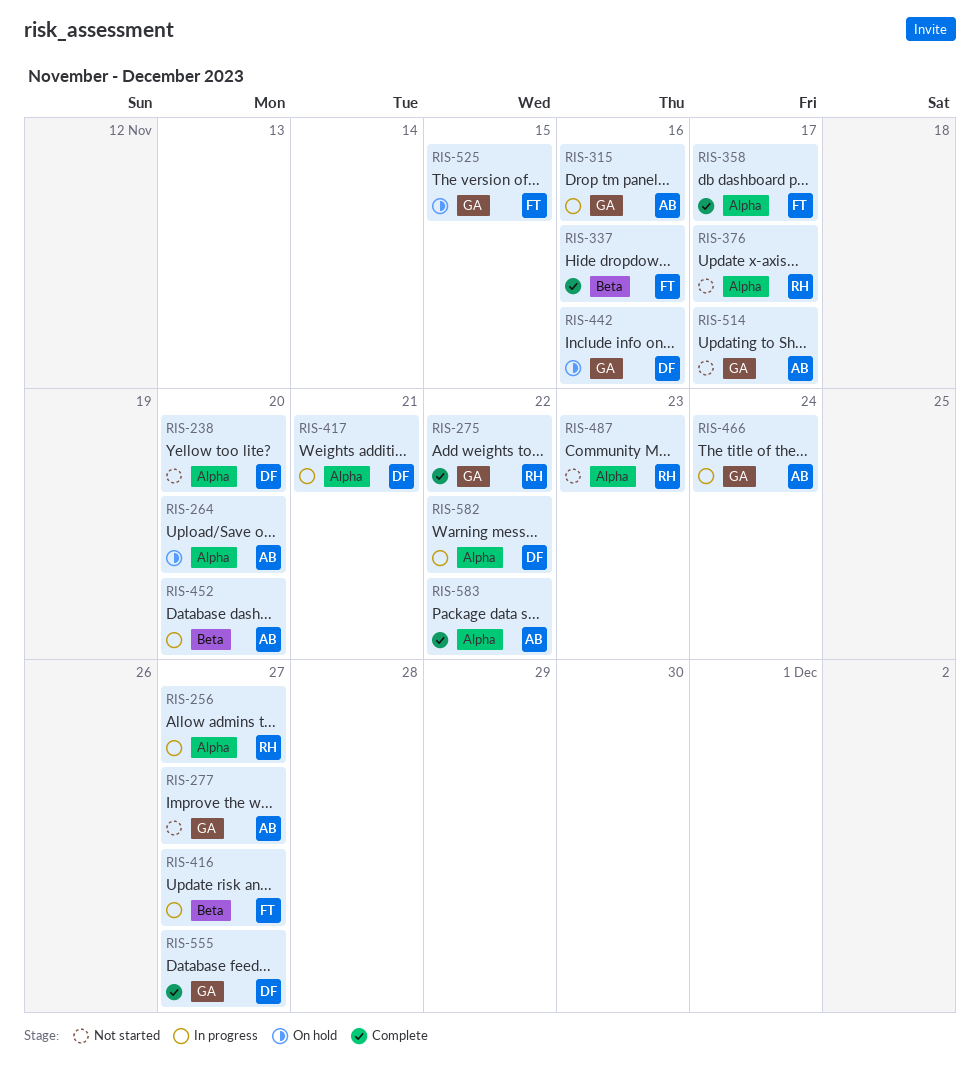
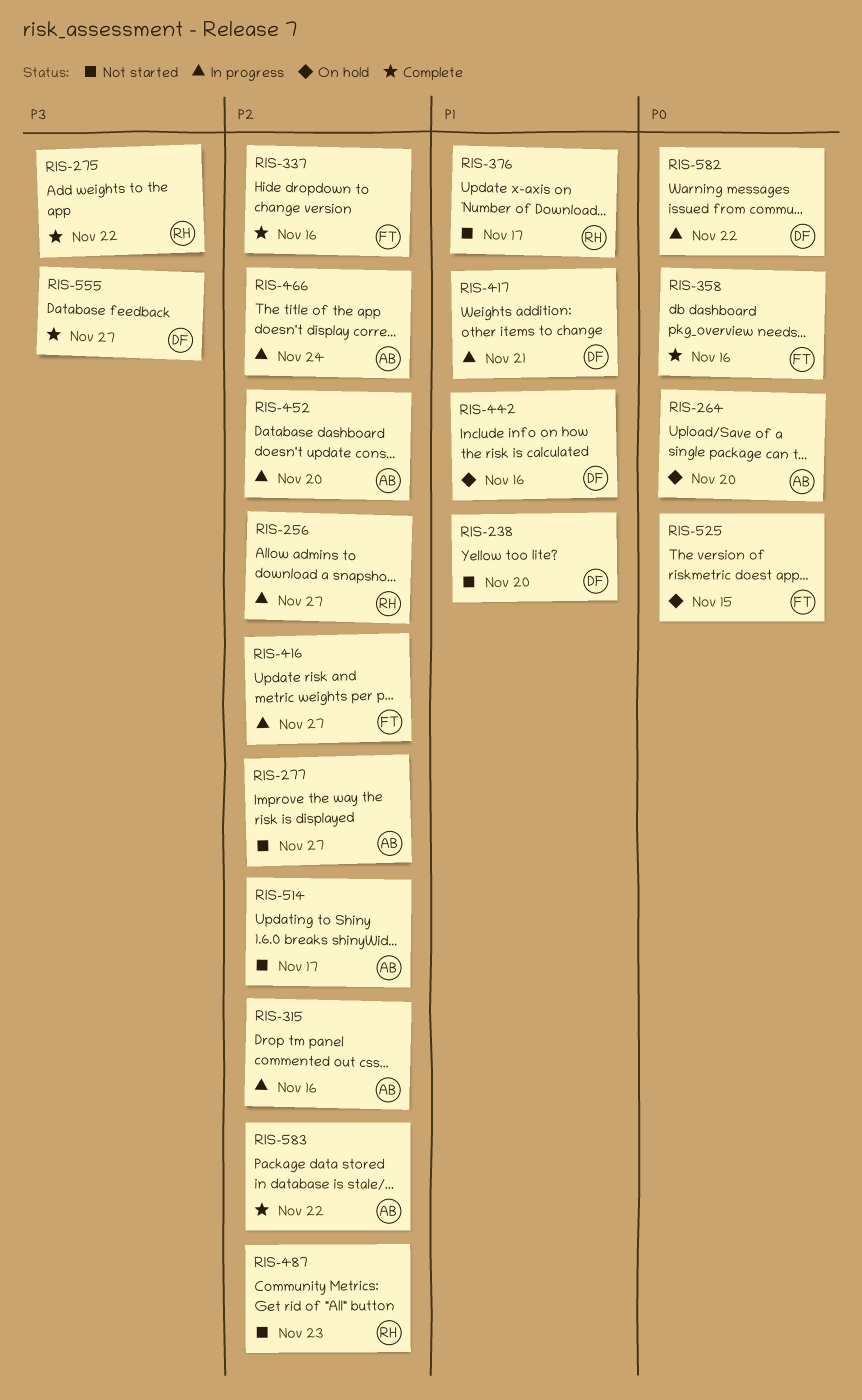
RIS-358, due: Nov 17 -> Nov 16

